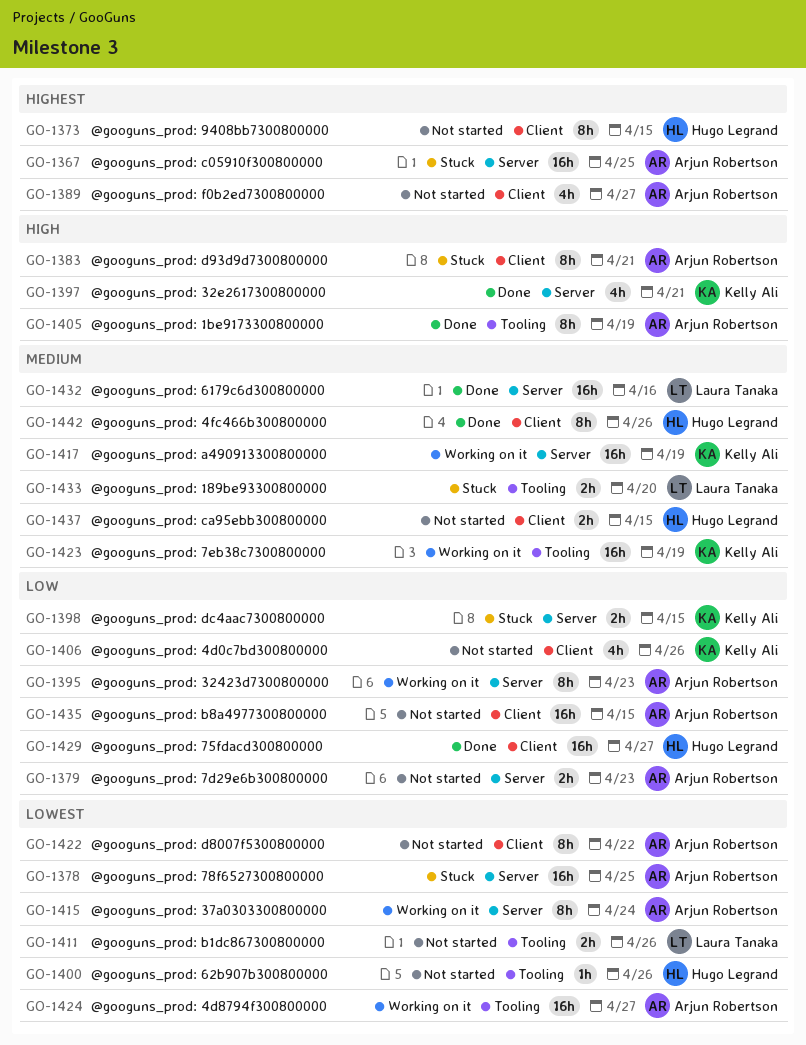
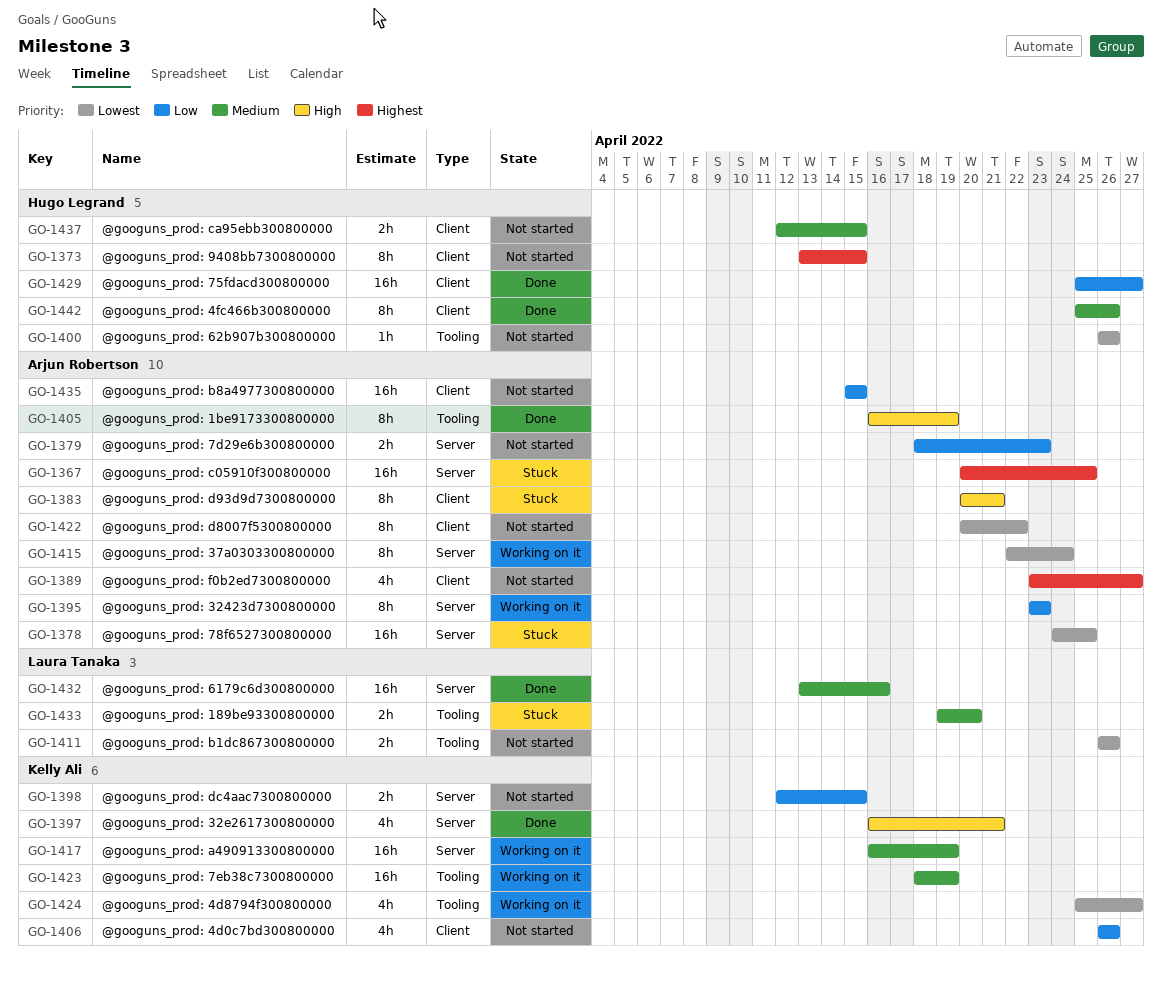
GO-1398, status: Stuck -> Not started
GO-1424, owner: Arjun Robertson -> Kelly Ali
GO-1424, estimate: 16h -> 4h

